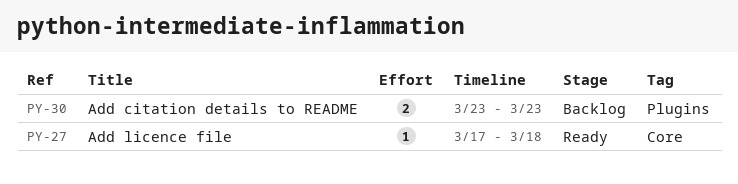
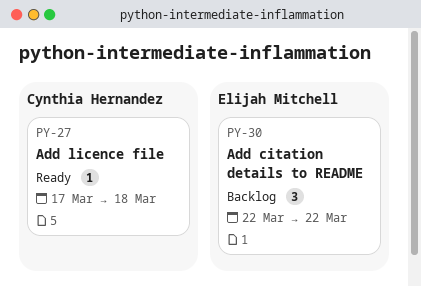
PY-30, estimate: 2 -> 3
PY-30, start: Mar 23 -> Mar 22
PY-30, due: Mar 23 -> Mar 22

